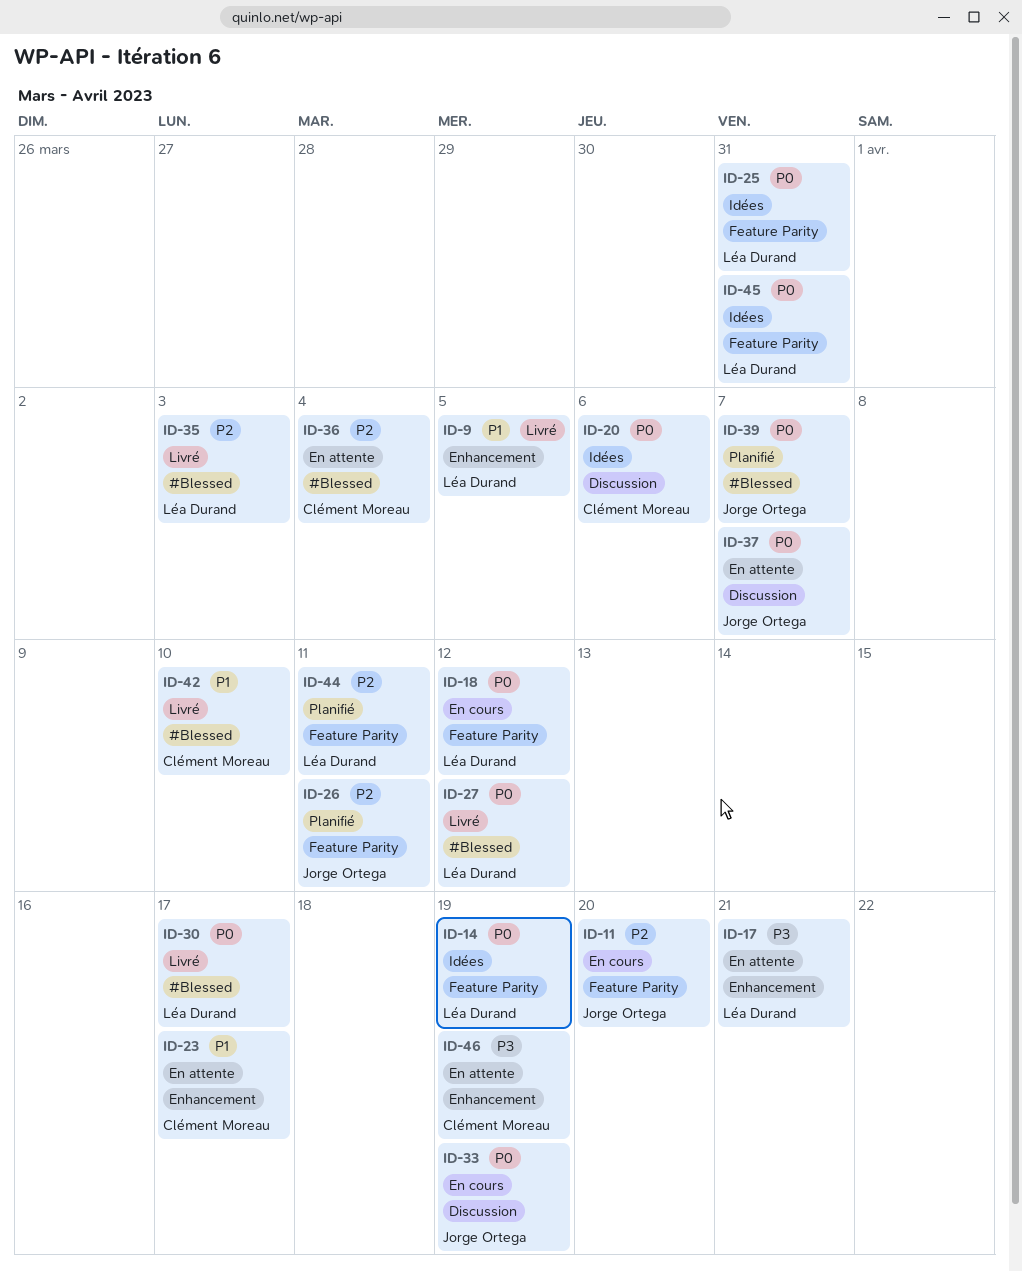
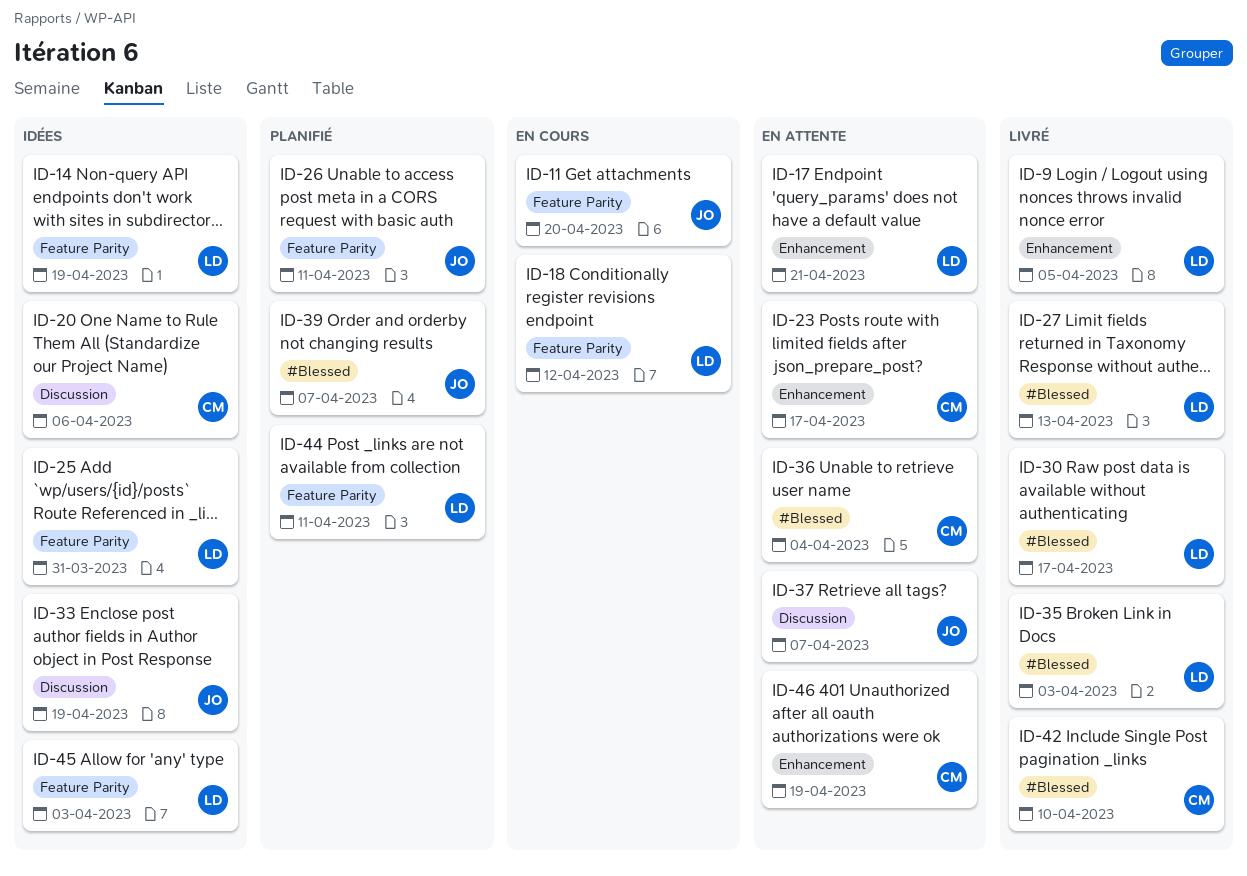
ID-27, due: Apr 12 -> Apr 13
ID-33, status: En cours -> Idées
ID-45, due: Mar 31 -> Apr 3

